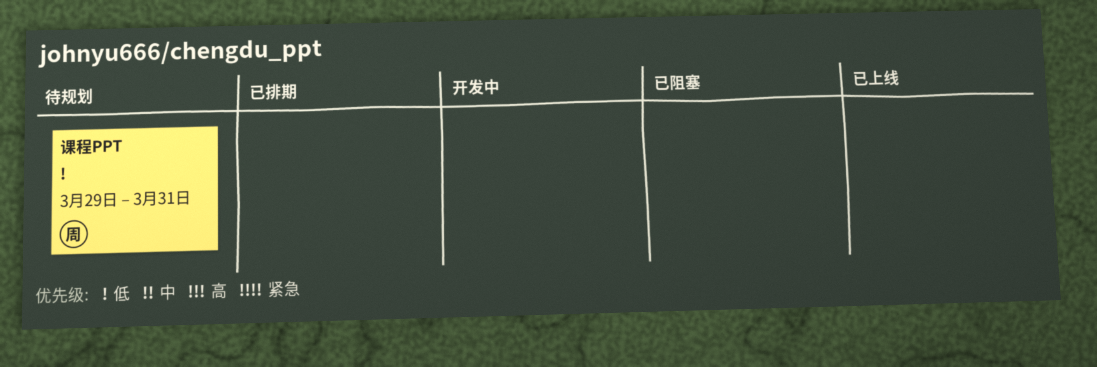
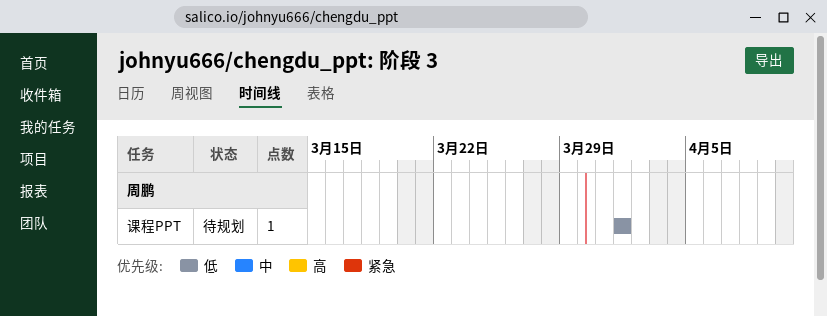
课程PPT, start: Mar 29 -> Apr 1
课程PPT, due: Mar 31 -> Apr 1

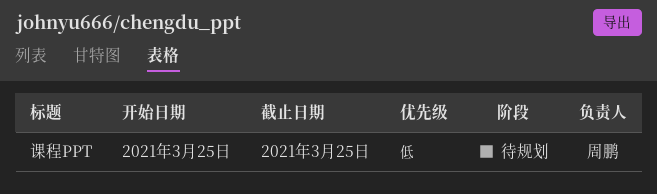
课程PPT, start: Apr 1 -> Mar 25
课程PPT, due: Apr 1 -> Mar 25

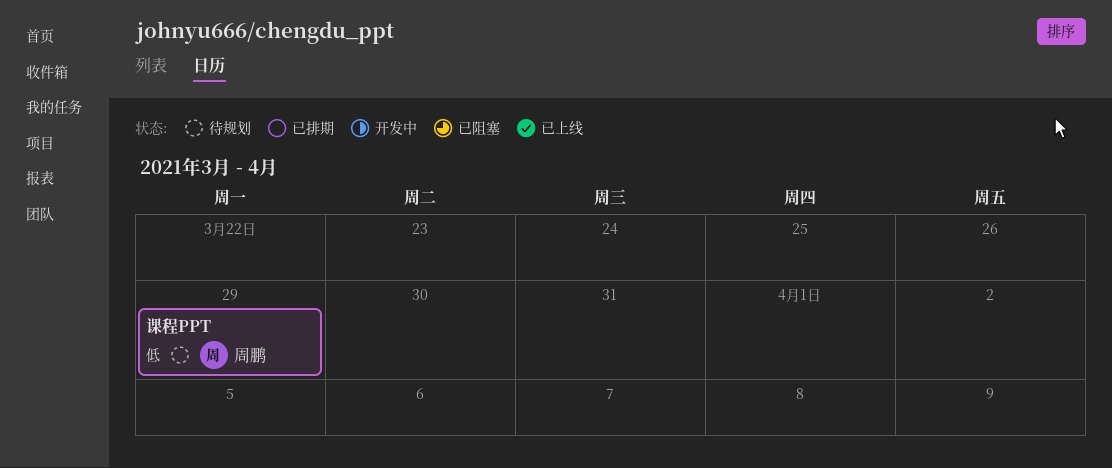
课程PPT, due: Mar 25 -> Mar 29

